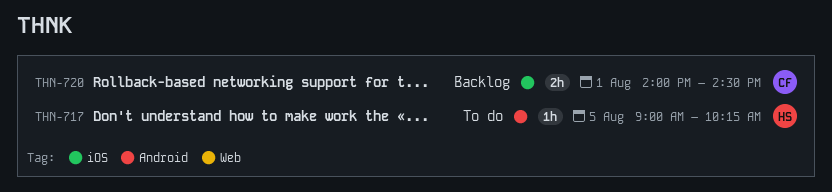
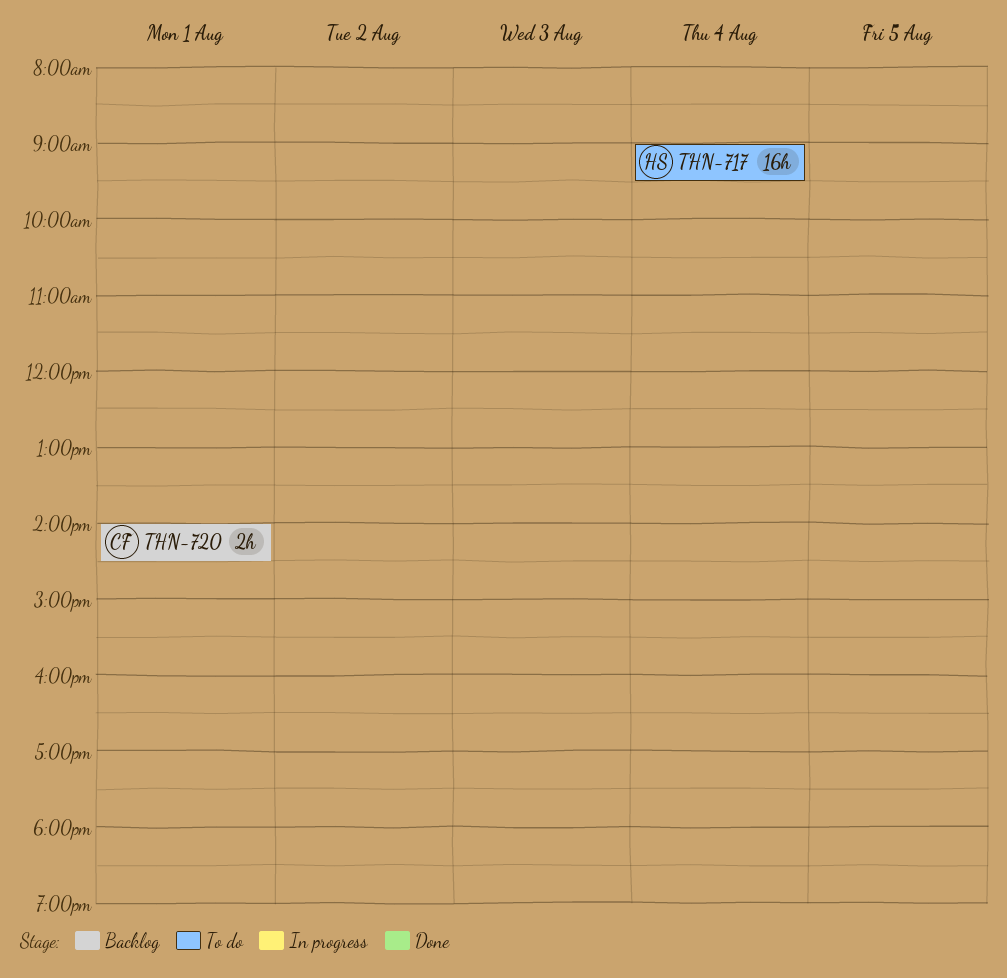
THN-717, estimate: 1h -> 16h
THN-717, day: Aug 5 -> Aug 4
THN-717, ends: 10:15 -> 09:30

